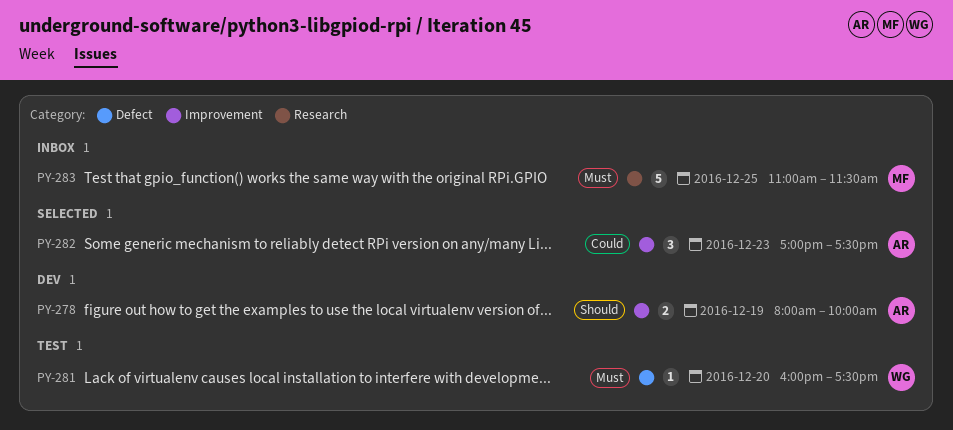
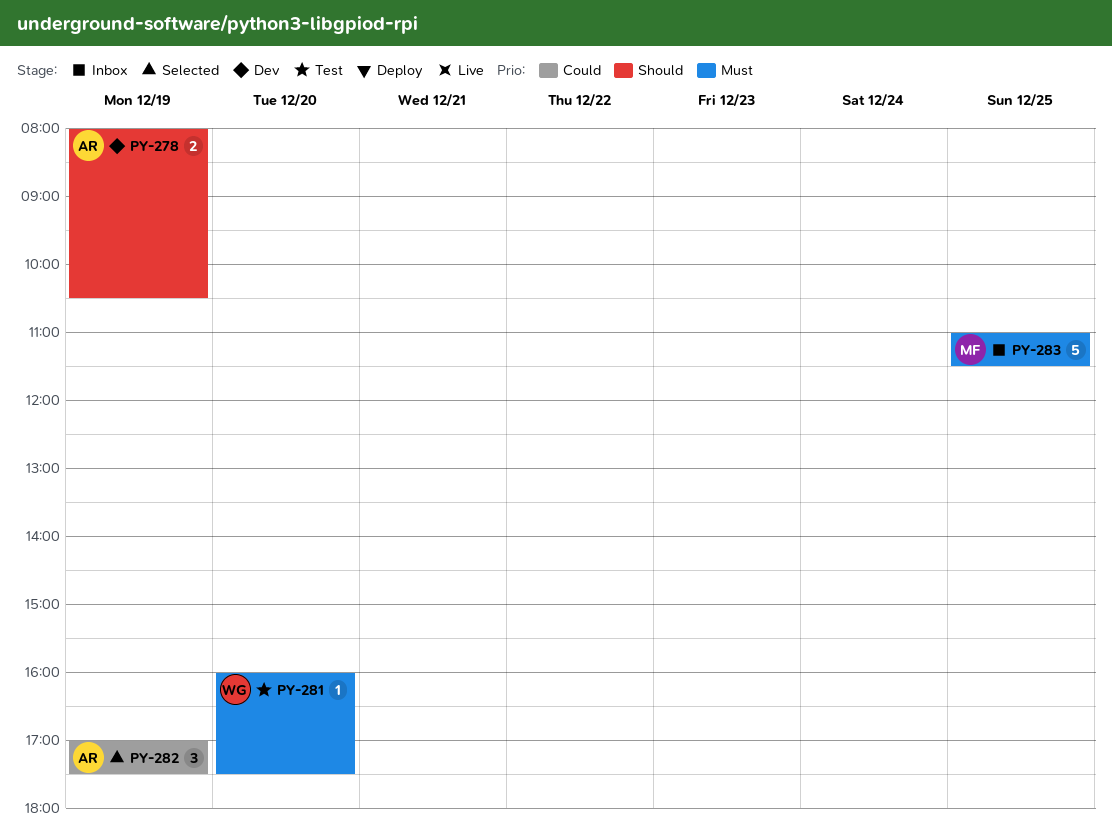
PY-278, ends: 10:00 -> 10:30
PY-282, day: Dec 23 -> Dec 19

